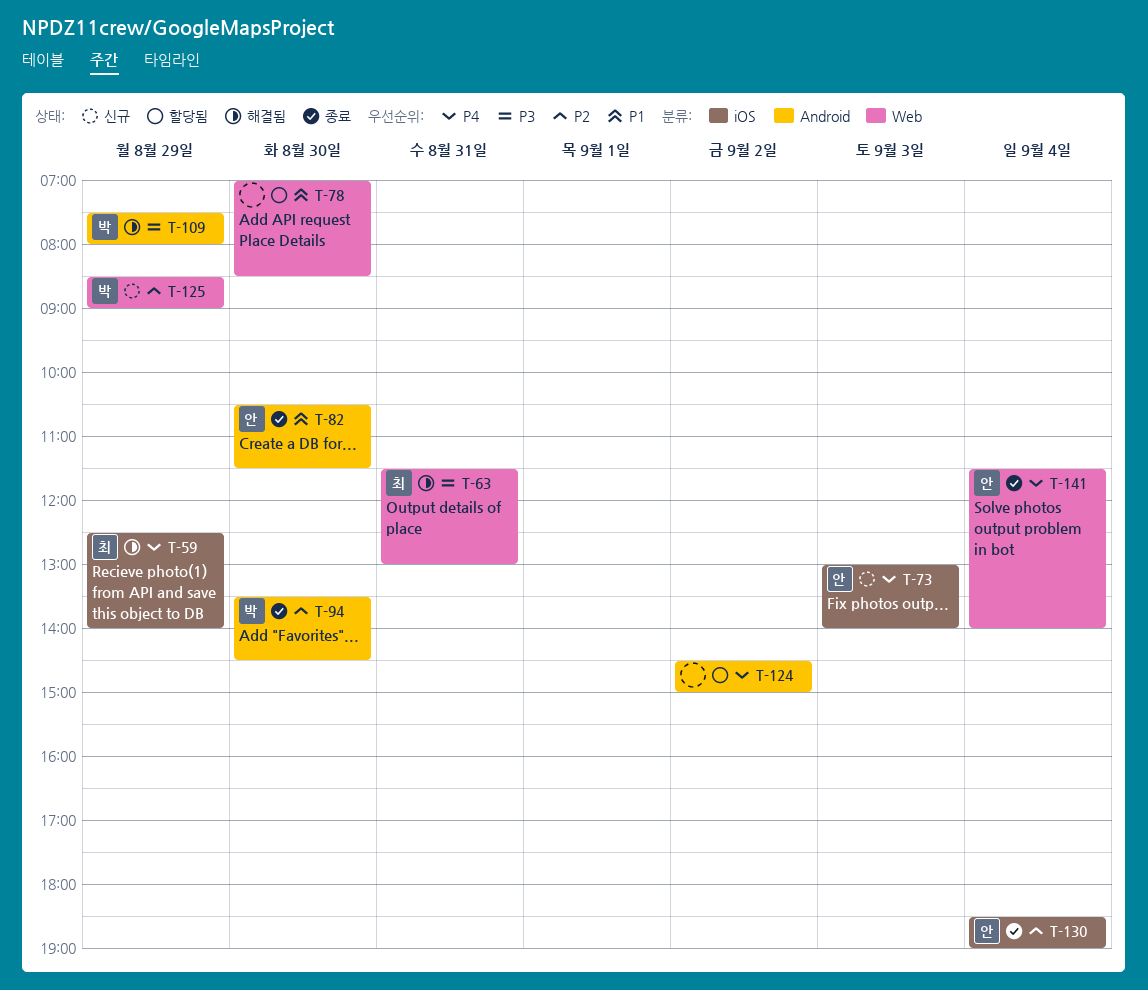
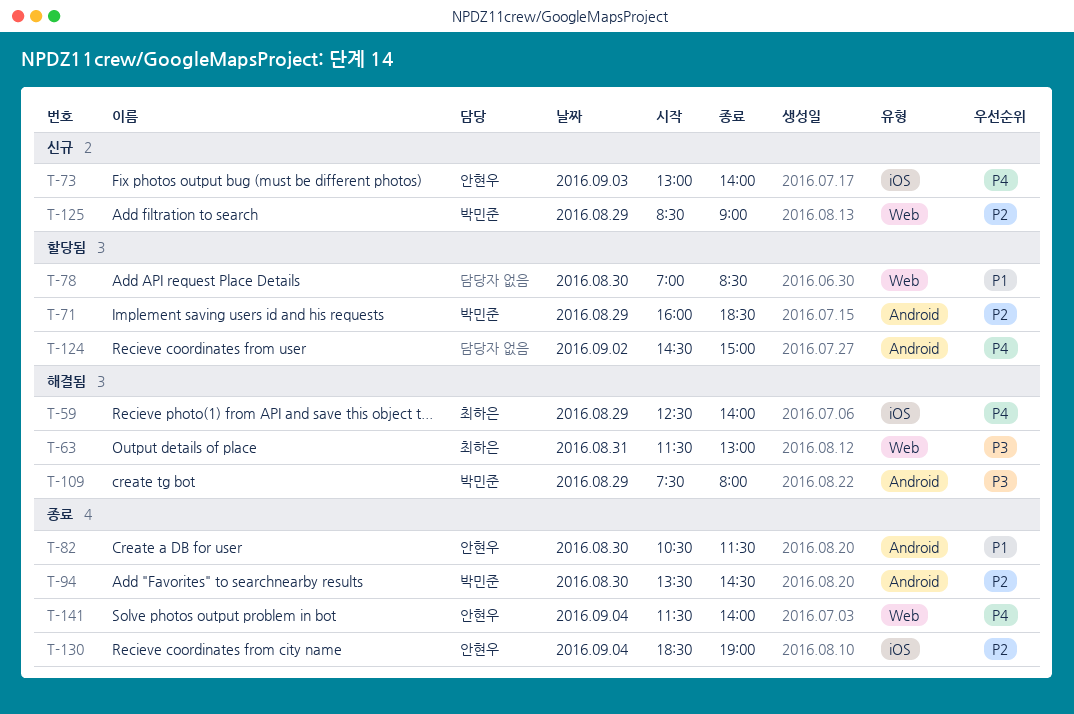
T-71: none -> present

